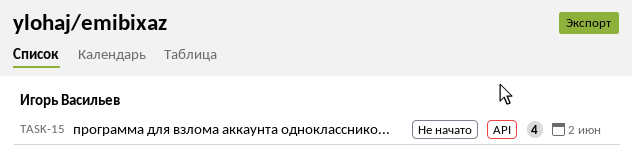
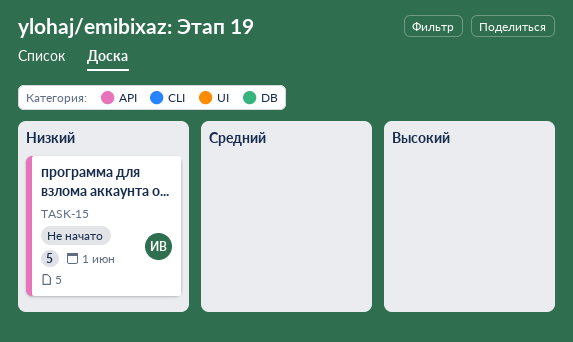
TASK-15, estimate: 4 -> 5
TASK-15, due: Jun 2 -> Jun 1

